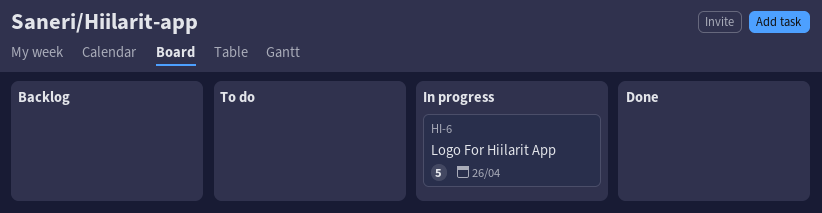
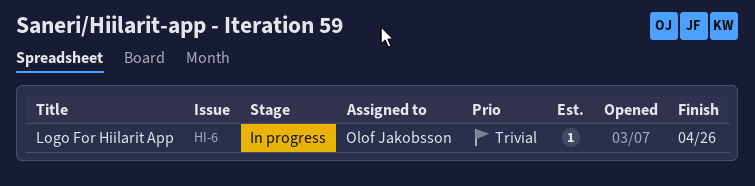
HI-6, estimate: 5 -> 1

